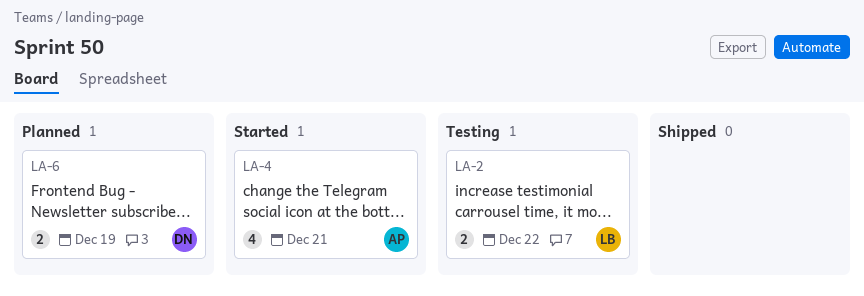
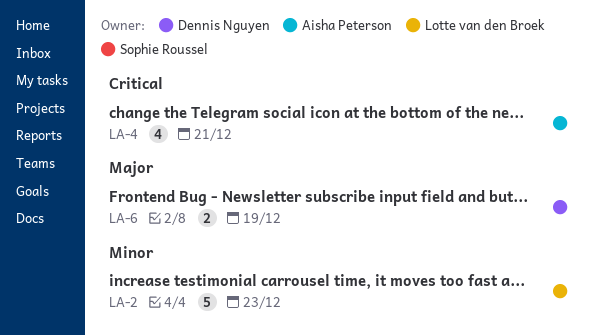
LA-2, estimate: 2 -> 5
LA-2, due: Dec 22 -> Dec 23

